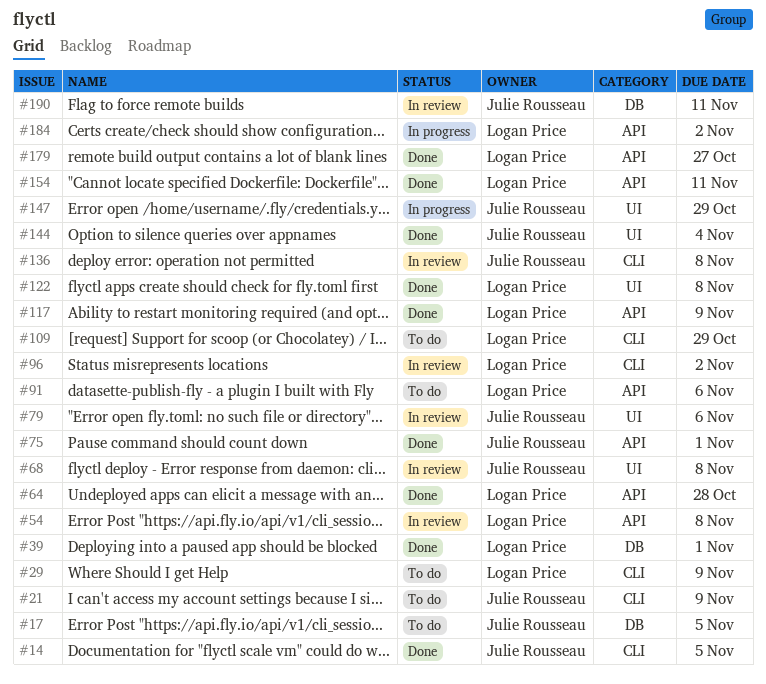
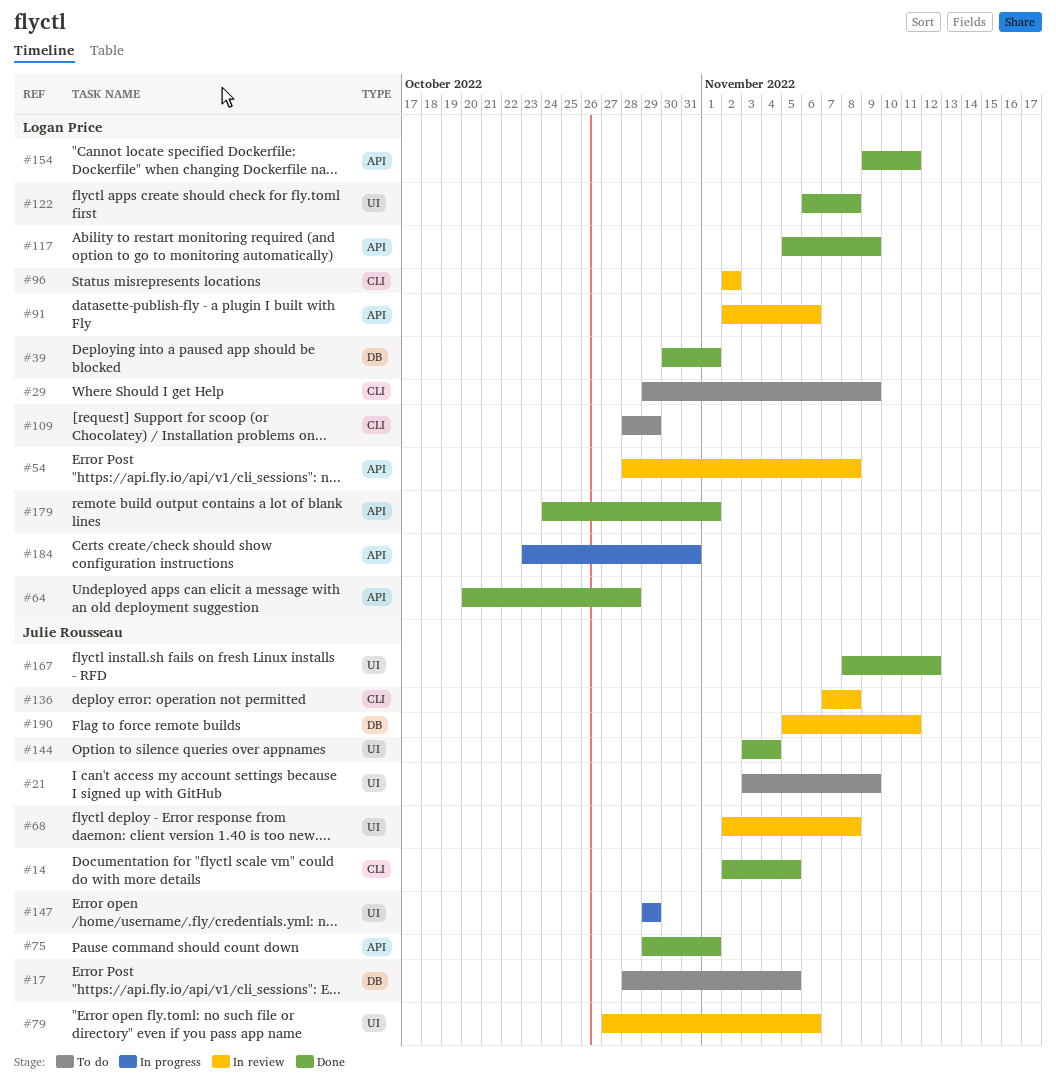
#21, label: CLI -> UI
#91, status: To do -> In review
#167: none -> present
#179, due: Oct 27 -> Nov 1
#184, due: Nov 2 -> Oct 31

